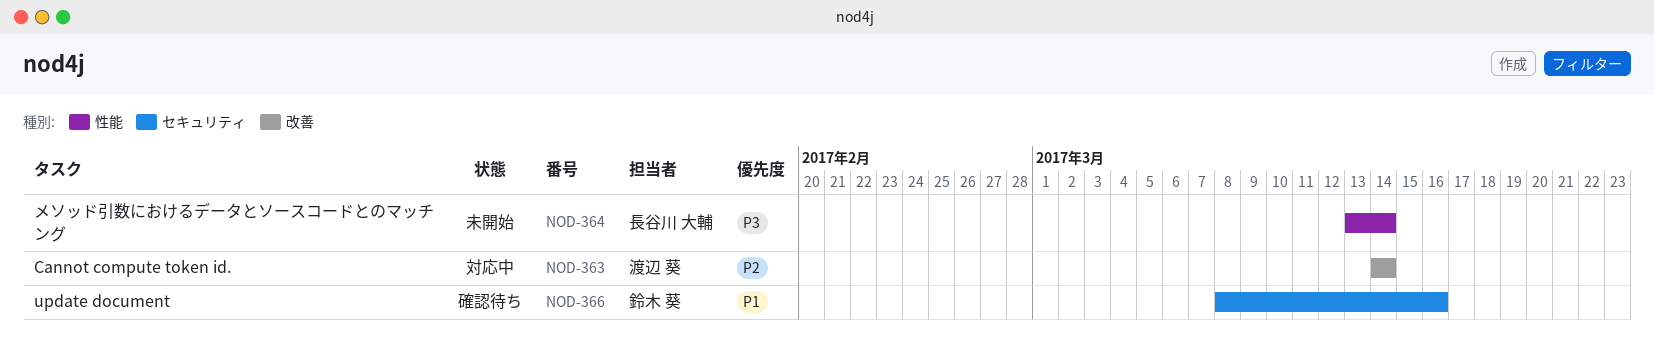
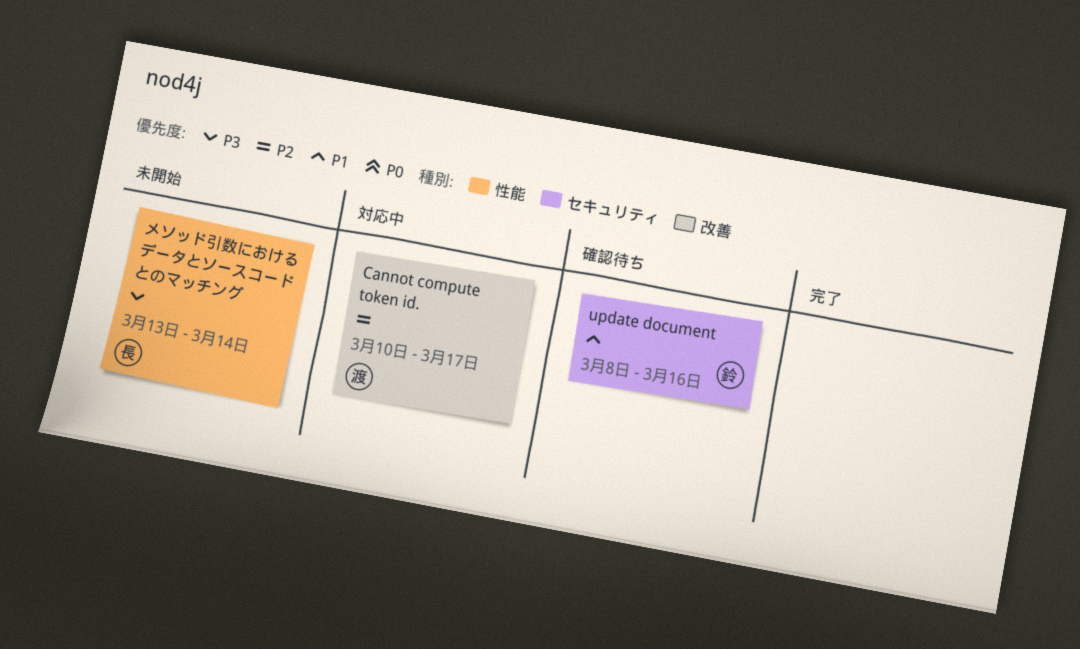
Cannot compute token id., start: Mar 14 -> Mar 10
Cannot compute token id., due: Mar 14 -> Mar 17

